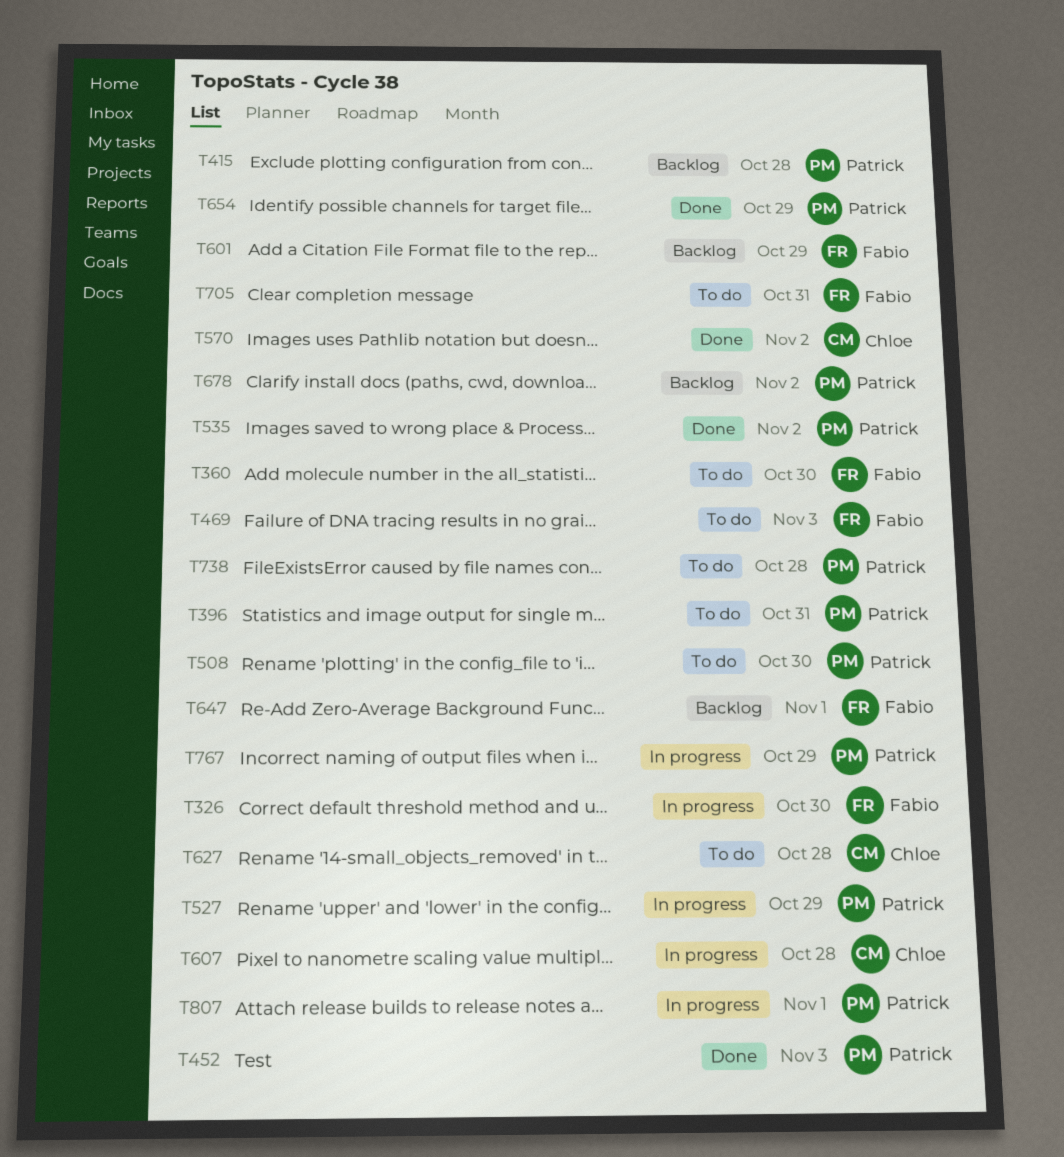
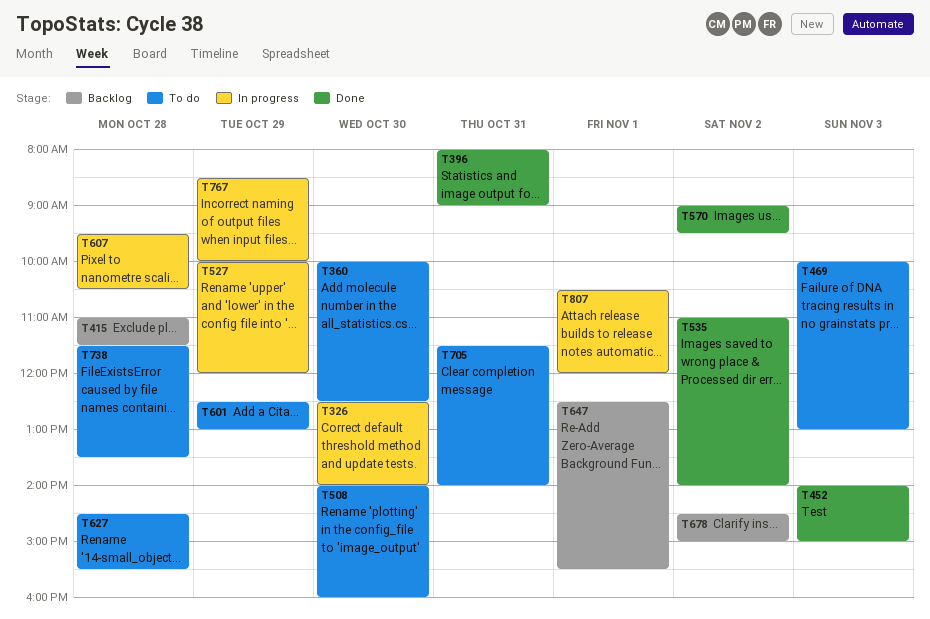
T396, status: To do -> Done
T601, status: Backlog -> To do
T654: present -> none

